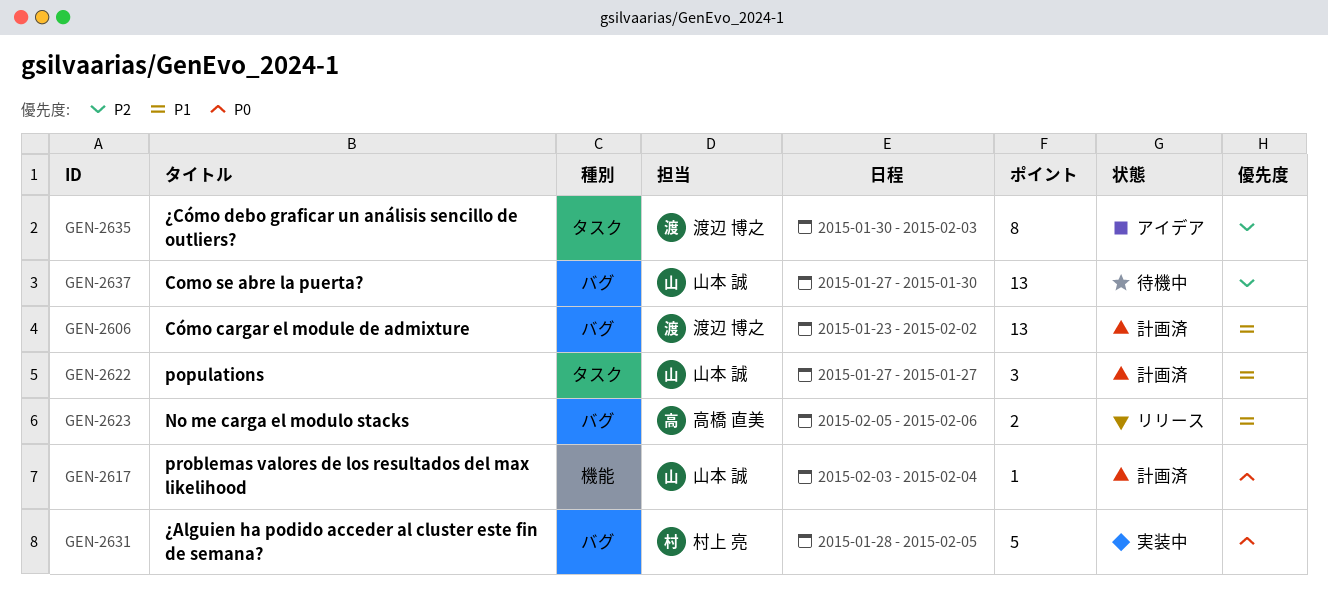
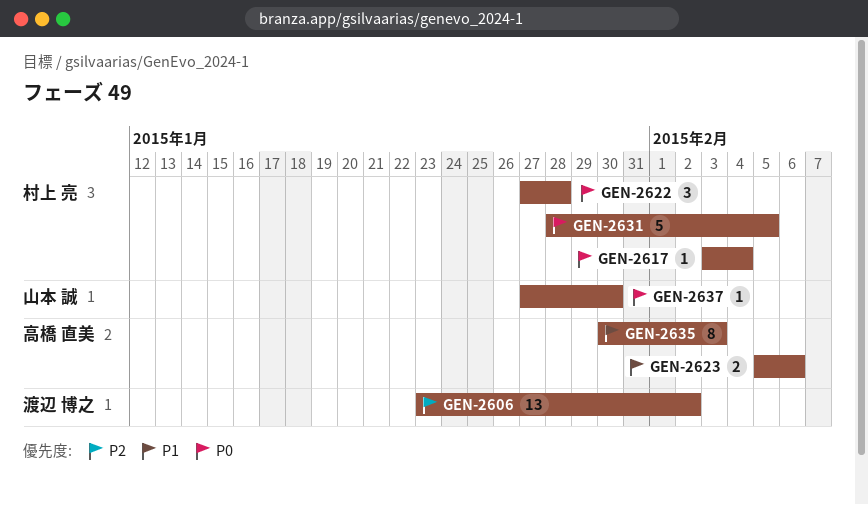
GEN-2606, priority: P1 -> P2
GEN-2617, owner: 山本 誠 -> 村上 亮
GEN-2622, owner: 山本 誠 -> 村上 亮
GEN-2622, priority: P1 -> P0
GEN-2622, due: Jan 27 -> Jan 28
GEN-2635, owner: 渡辺 博之 -> 高橋 直美
GEN-2635, priority: P2 -> P1
GEN-2637, priority: P2 -> P0
GEN-2637, estimate: 13 -> 1

